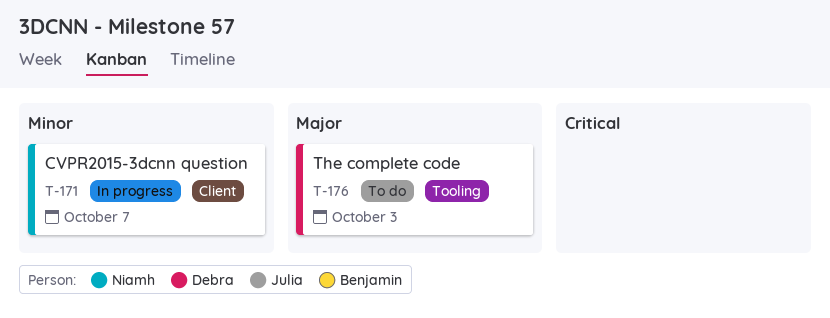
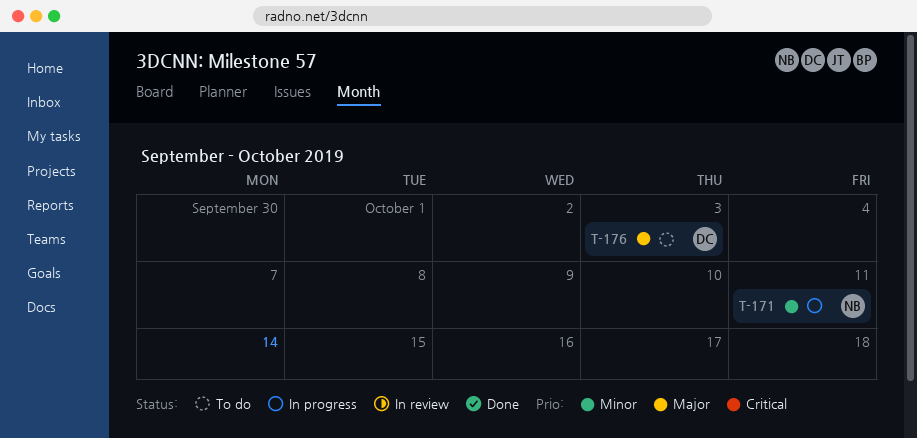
T-171, due: Oct 7 -> Oct 11

